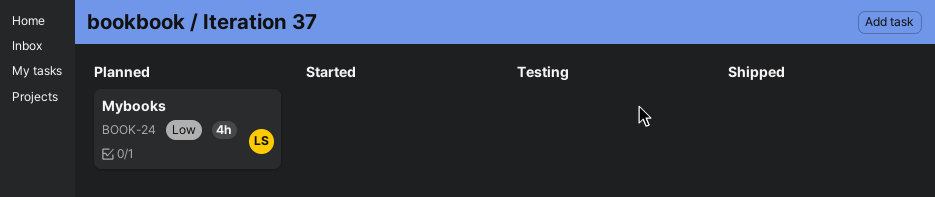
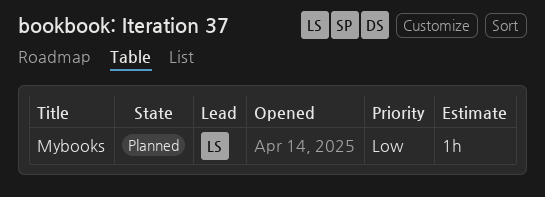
Mybooks, estimate: 4h -> 1h

